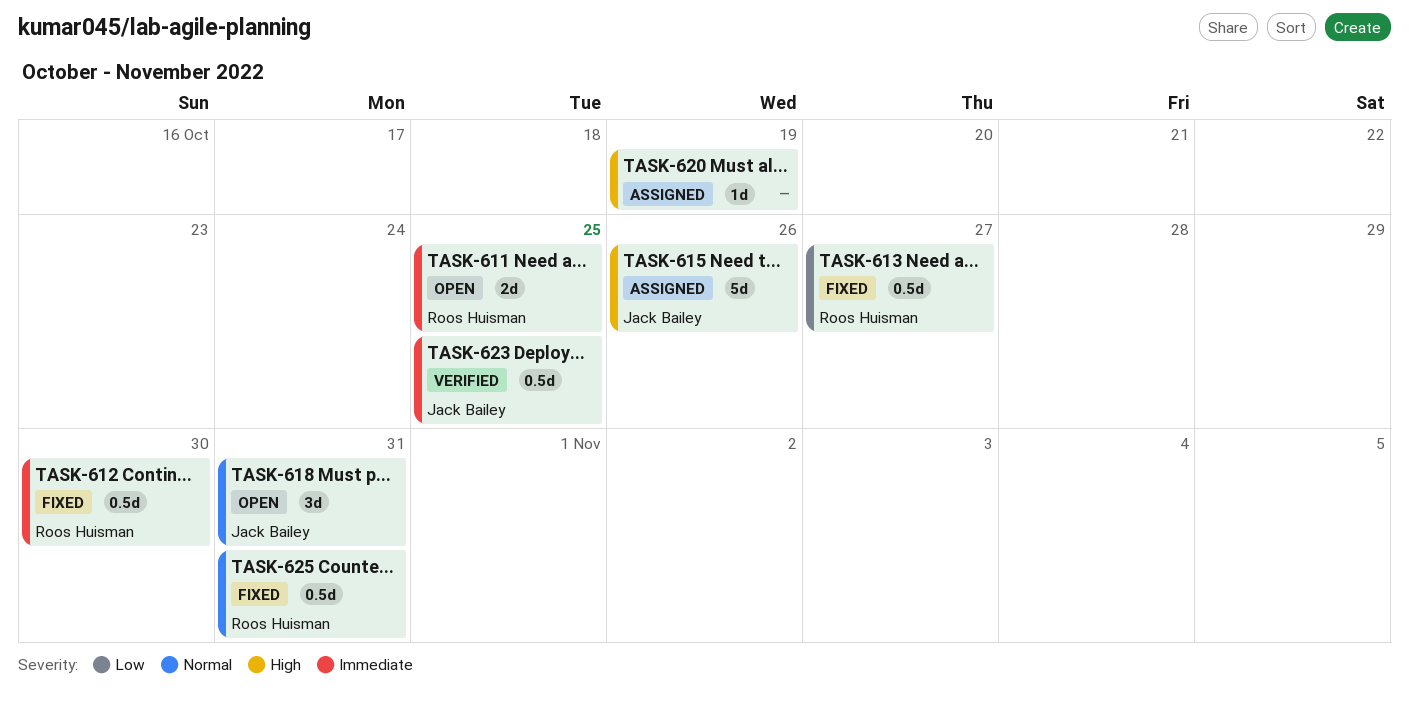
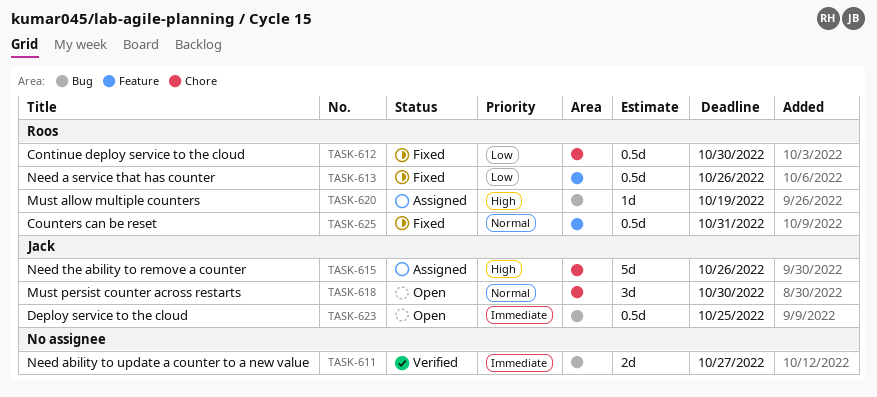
TASK-611, status: Open -> Verified
TASK-611, owner: Roos Huisman -> none
TASK-611, due: Oct 25 -> Oct 27
TASK-612, priority: Immediate -> Low
TASK-613, due: Oct 27 -> Oct 26
TASK-618, due: Oct 31 -> Oct 30
TASK-620, owner: none -> Roos Huisman
TASK-623, status: Verified -> Open

